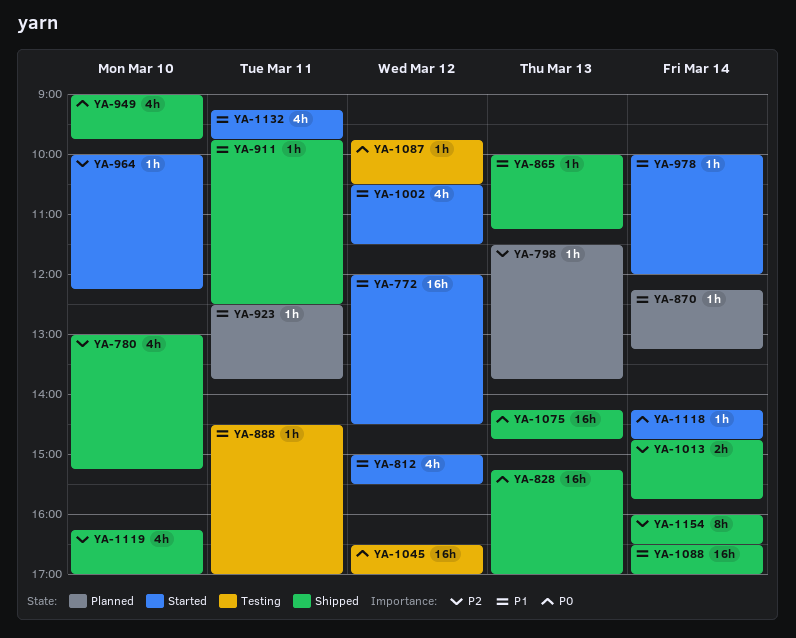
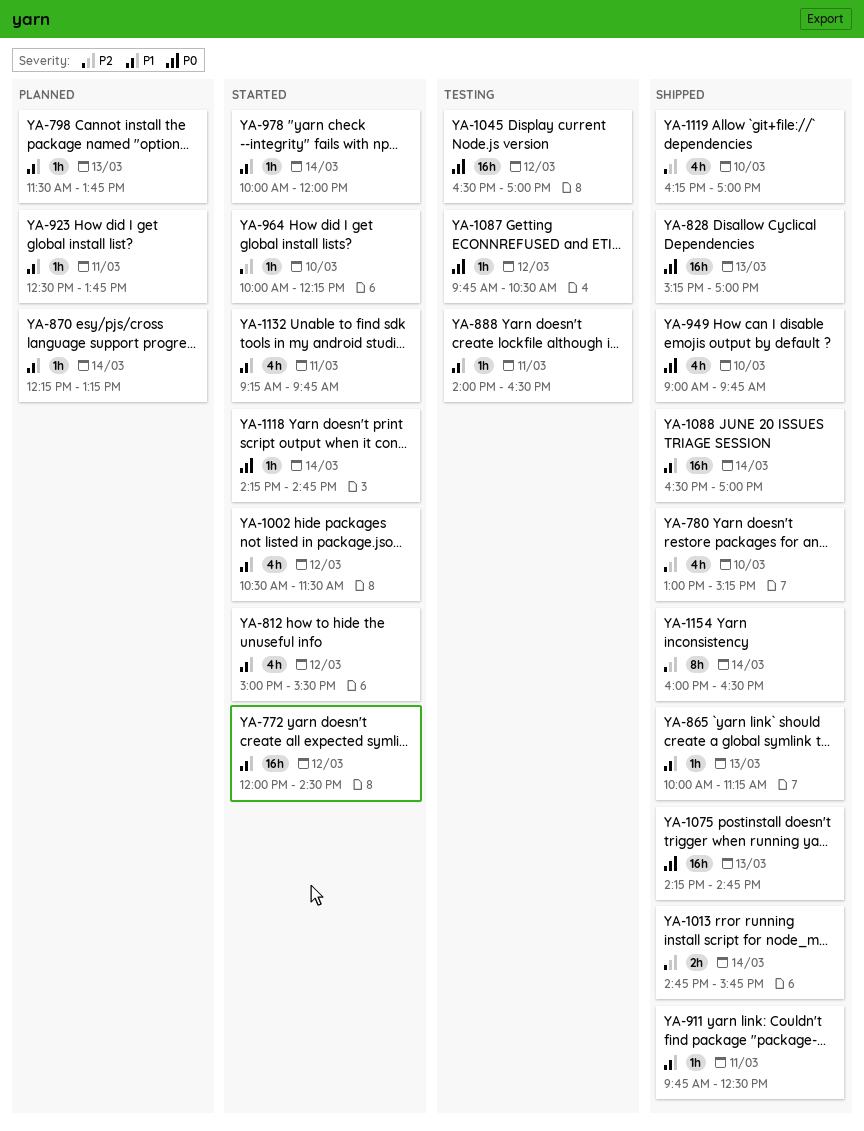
YA-798, priority: P2 -> P1
YA-888, begins: 14:30 -> 14:00
YA-888, ends: 17:00 -> 16:30

